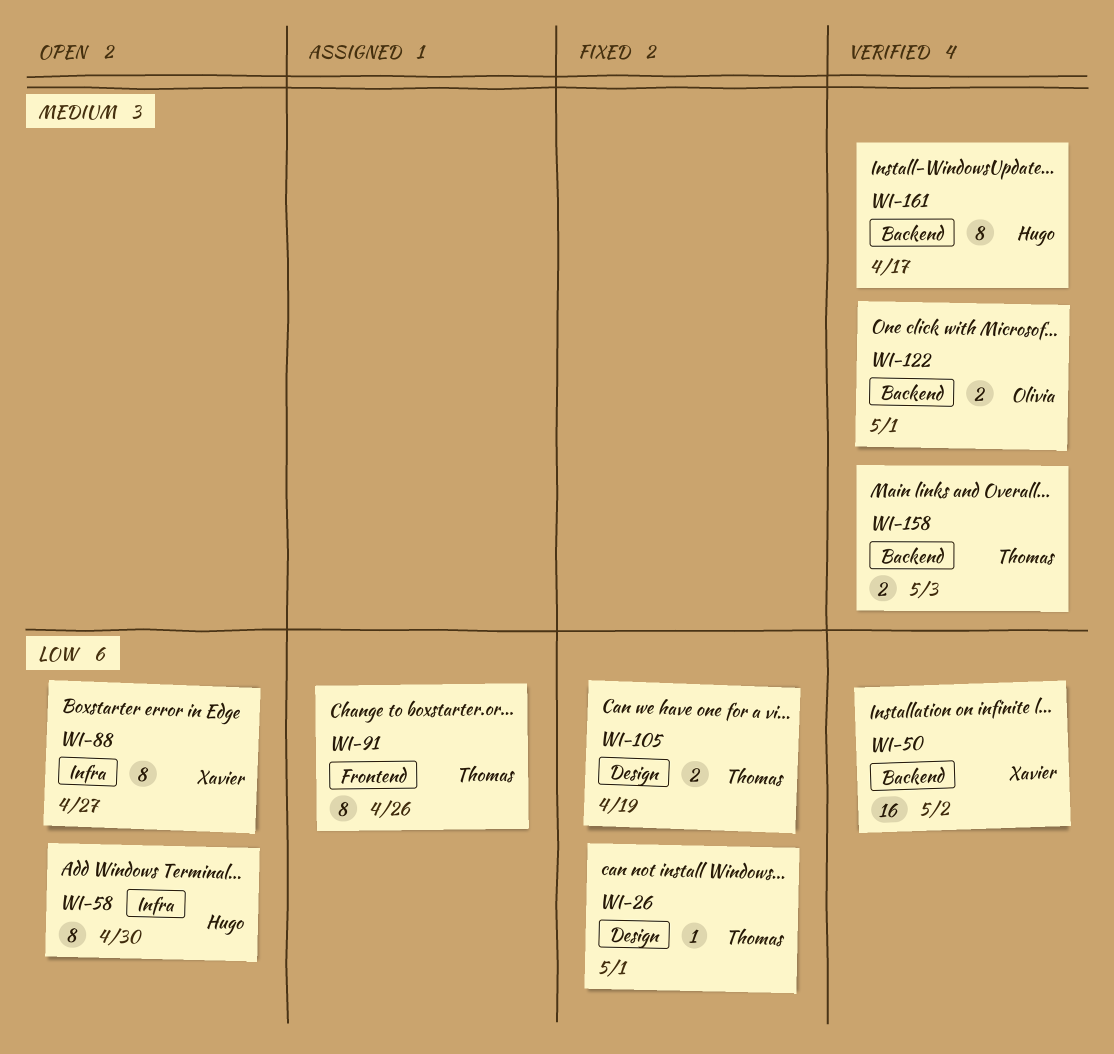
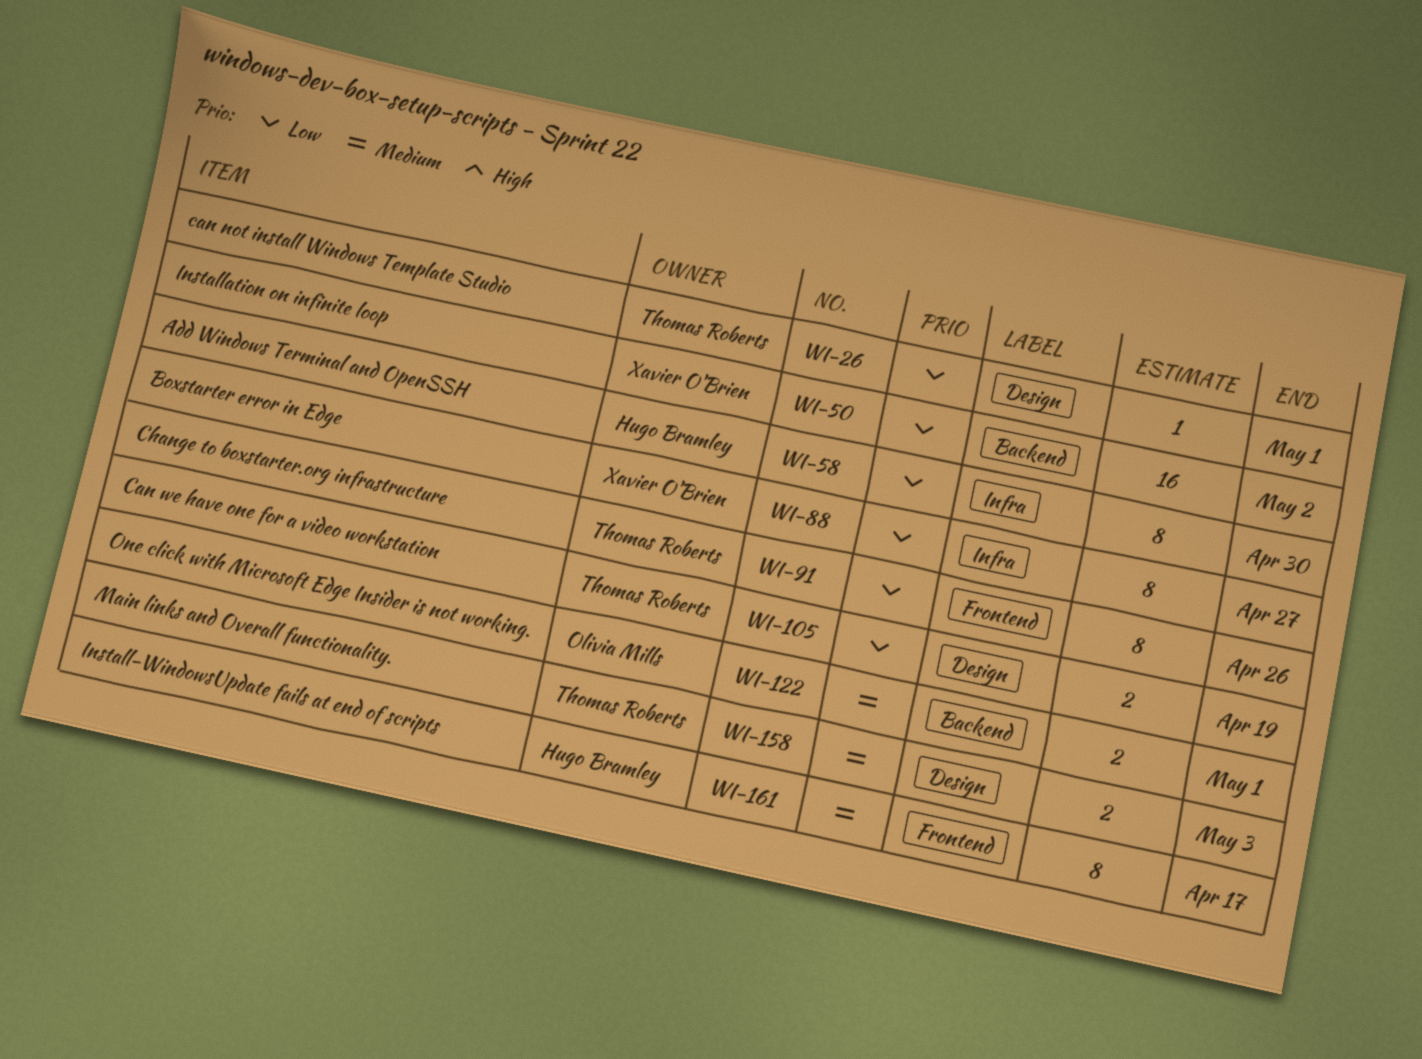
WI-158, label: Backend -> Design
WI-161, label: Backend -> Frontend

